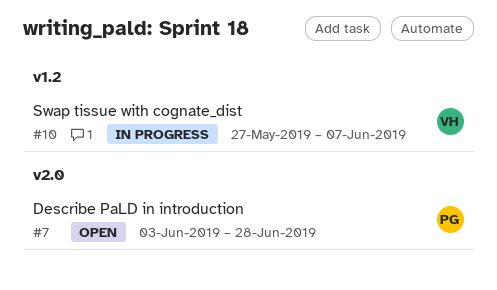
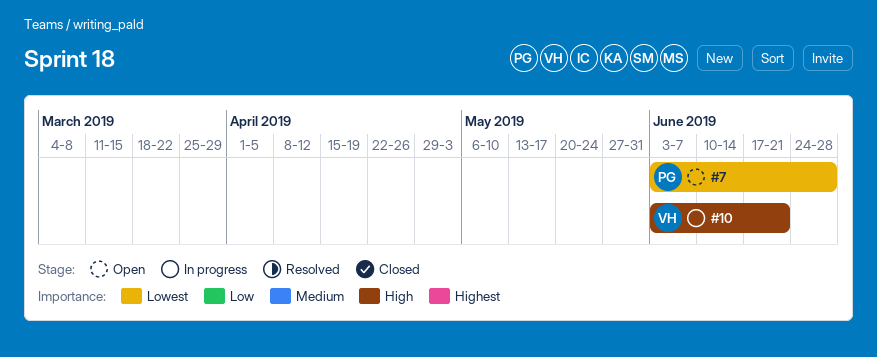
#10, start: May 27 -> Jun 3
#10, due: Jun 7 -> Jun 21

